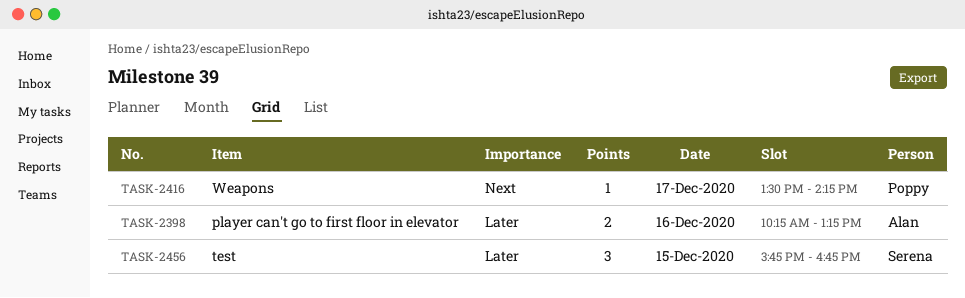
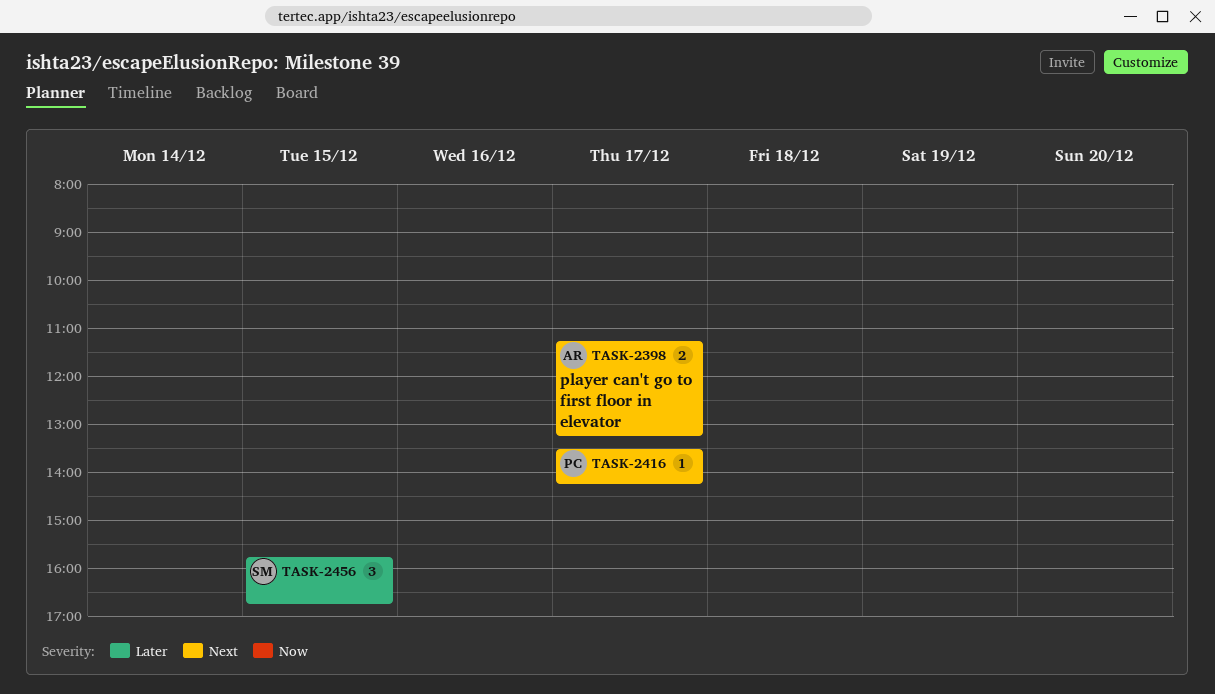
TASK-2398, priority: Later -> Next
TASK-2398, day: Dec 16 -> Dec 17
TASK-2398, begins: 10:15 -> 11:15

